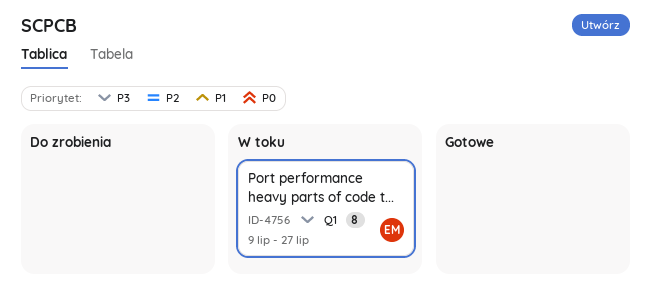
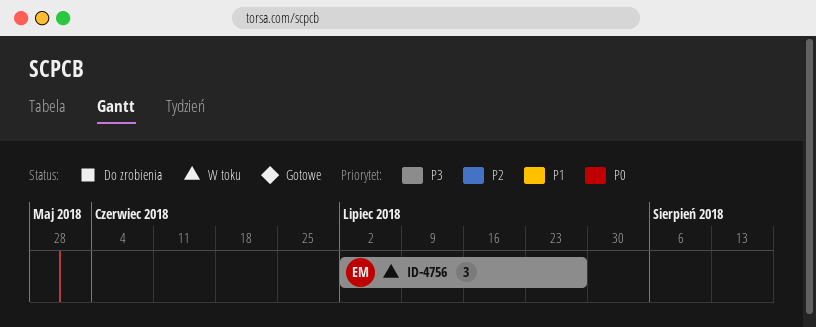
ID-4756, estimate: 8 -> 3
ID-4756, start: Jul 9 -> Jul 2

